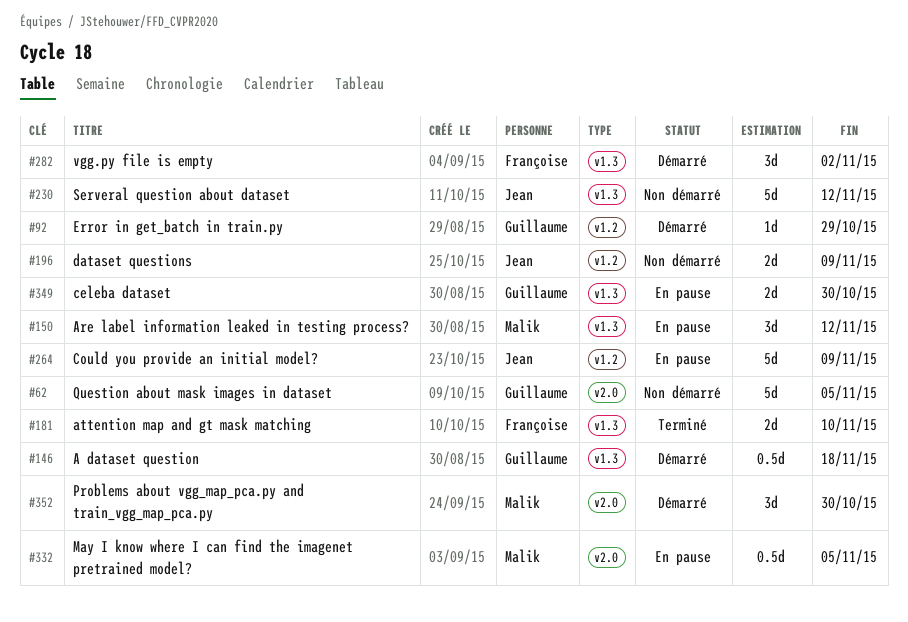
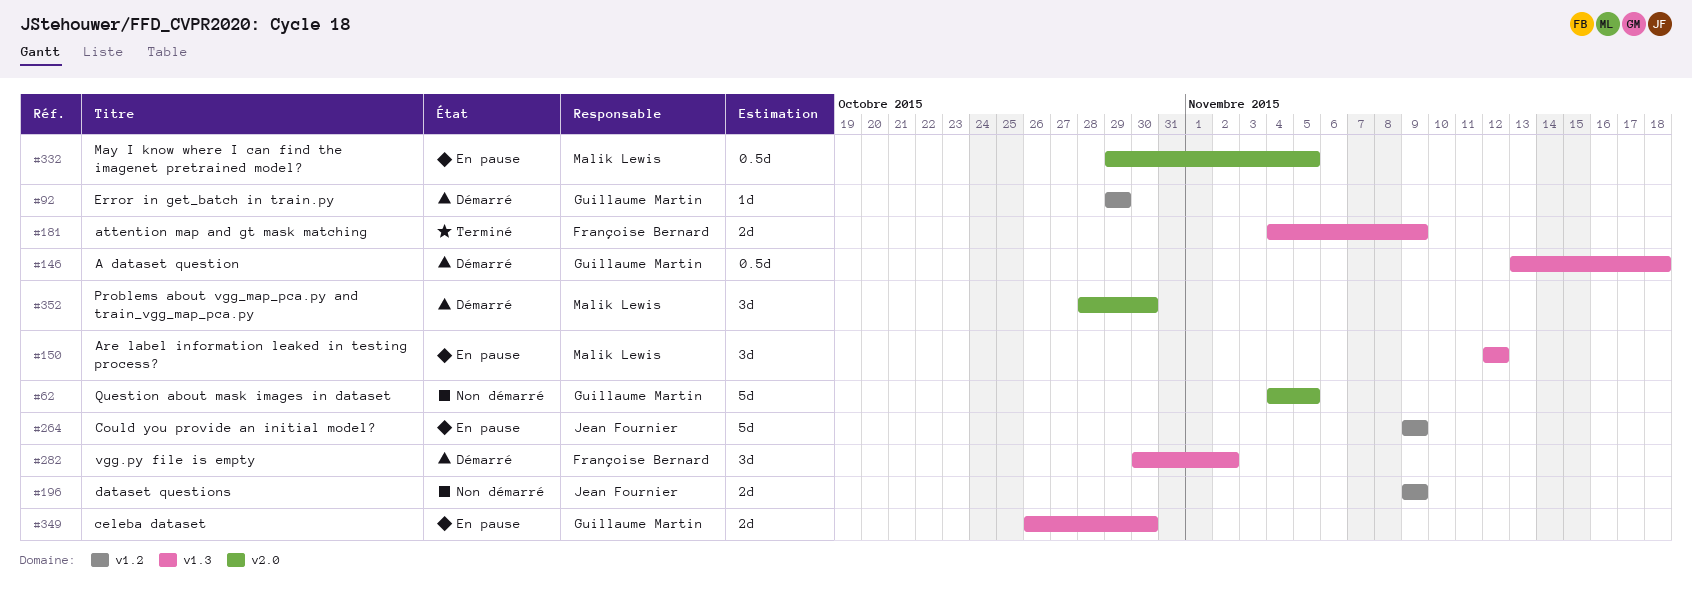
#181, due: Nov 10 -> Nov 9
#230: present -> none

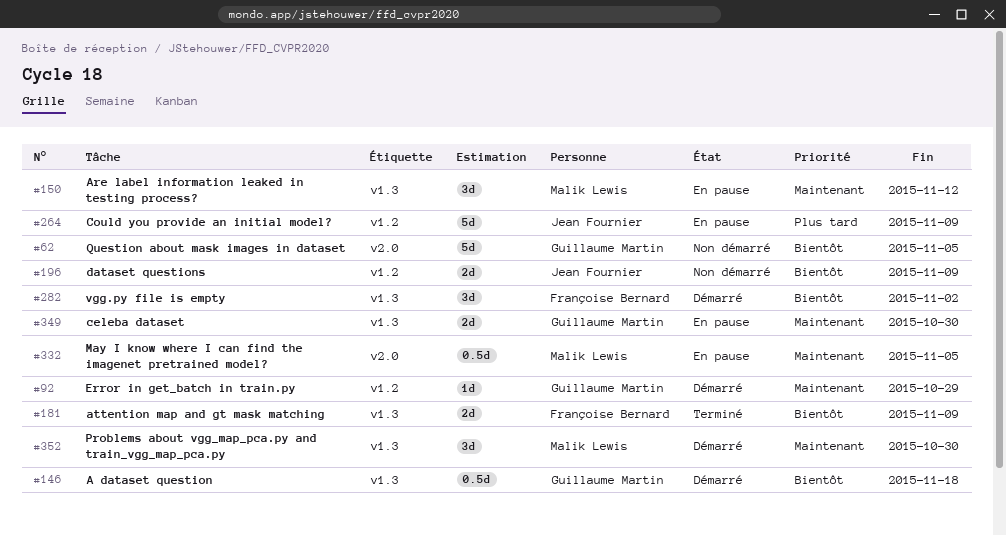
#352, label: v2.0 -> v1.3

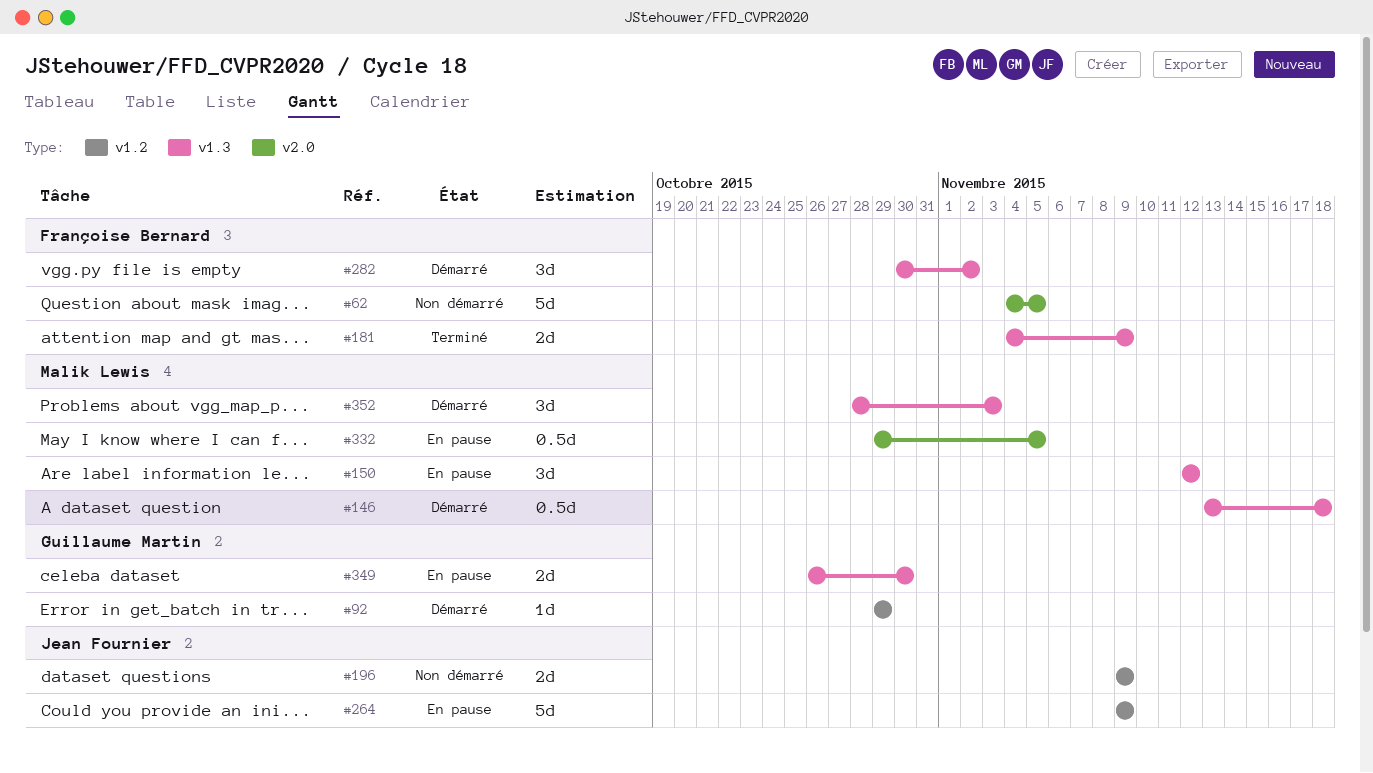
#62, owner: Guillaume Martin -> Françoise Bernard
#146, owner: Guillaume Martin -> Malik Lewis
#352, due: Oct 30 -> Nov 3

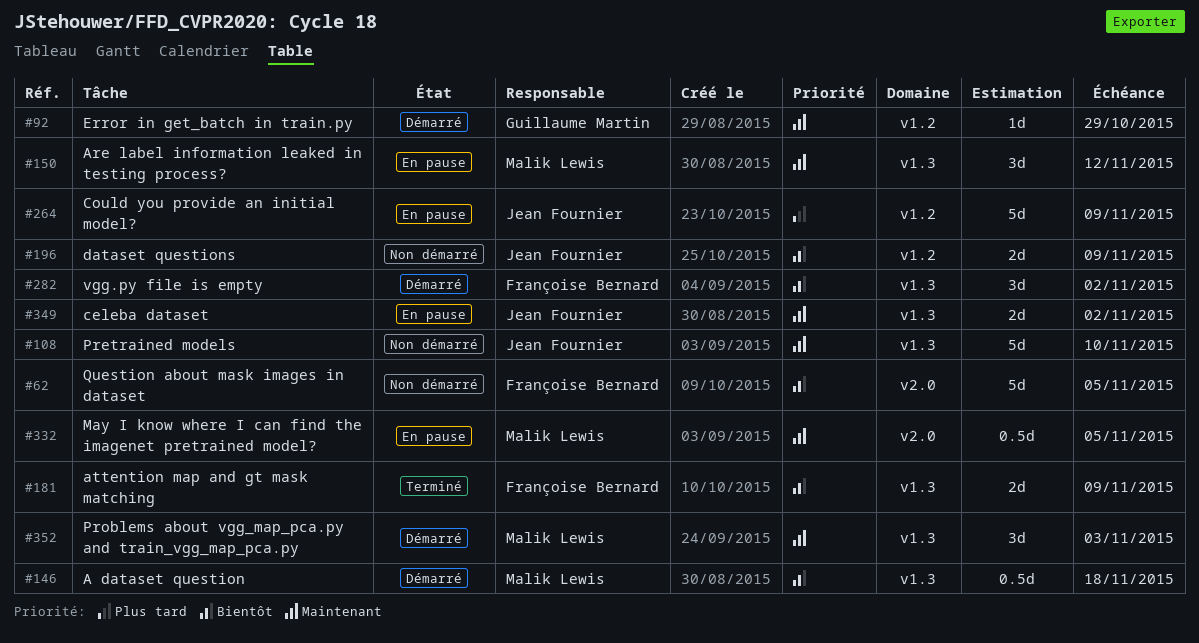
#108: none -> present
#349, owner: Guillaume Martin -> Jean Fournier
#349, due: Oct 30 -> Nov 2

